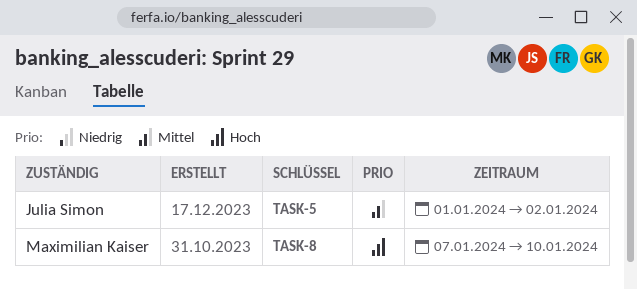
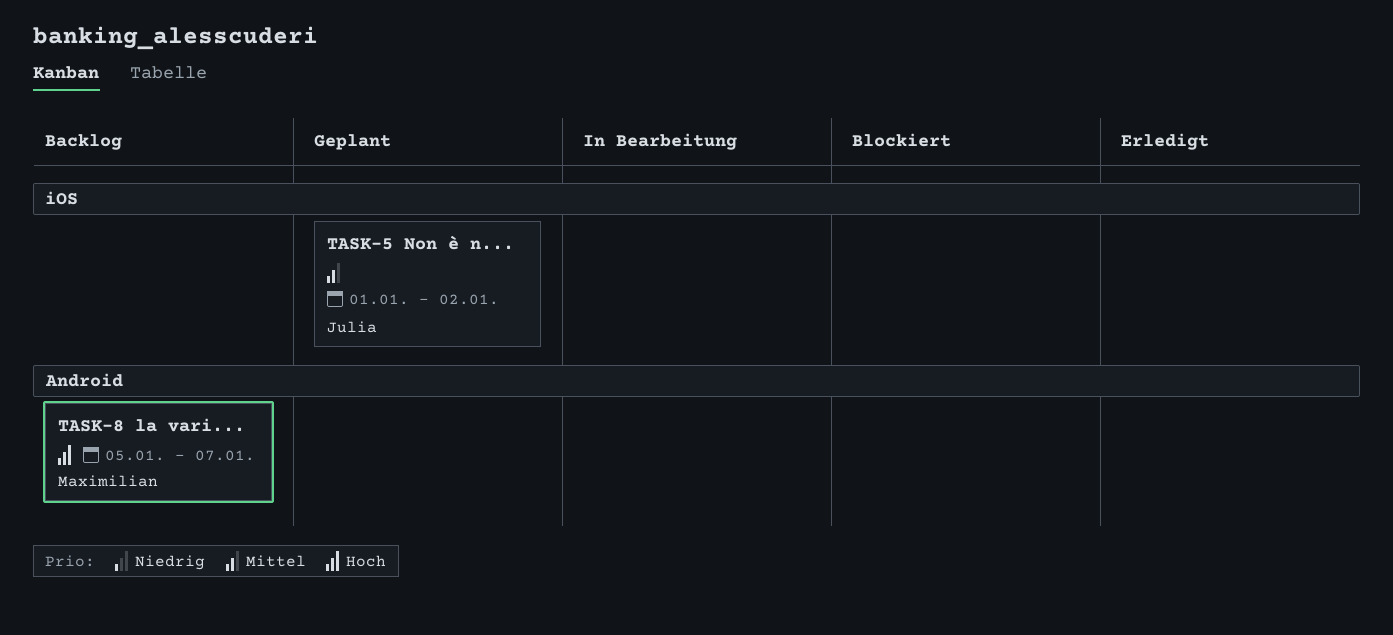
TASK-8, start: Jan 7 -> Jan 5
TASK-8, due: Jan 10 -> Jan 7

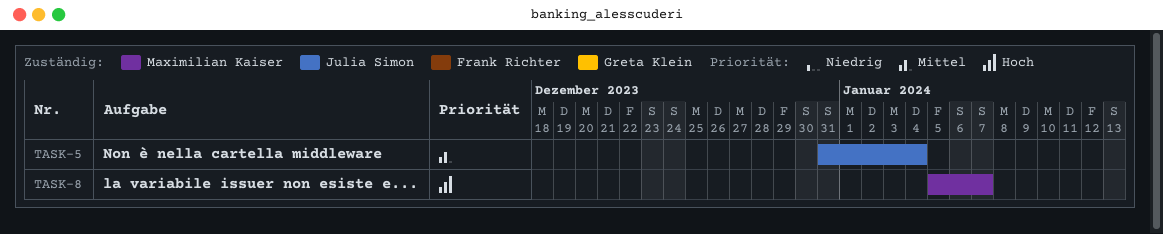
TASK-5, start: Jan 1 -> Dec 31
TASK-5, due: Jan 2 -> Jan 4

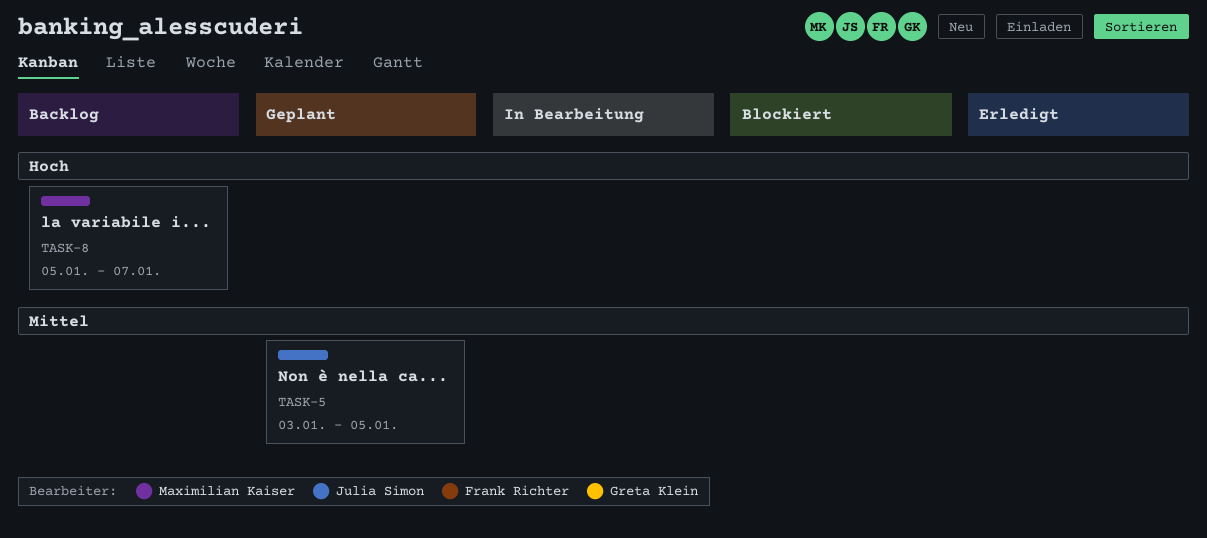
TASK-5, start: Dec 31 -> Jan 3
TASK-5, due: Jan 4 -> Jan 5

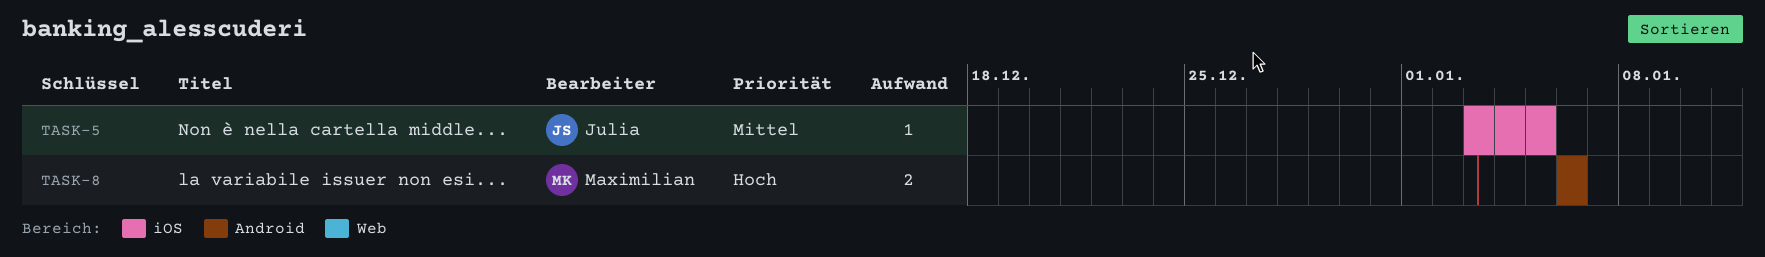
TASK-8, start: Jan 5 -> Jan 6
TASK-8, due: Jan 7 -> Jan 6

